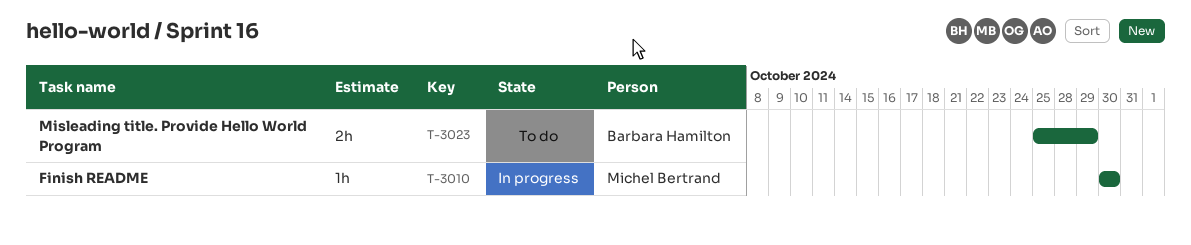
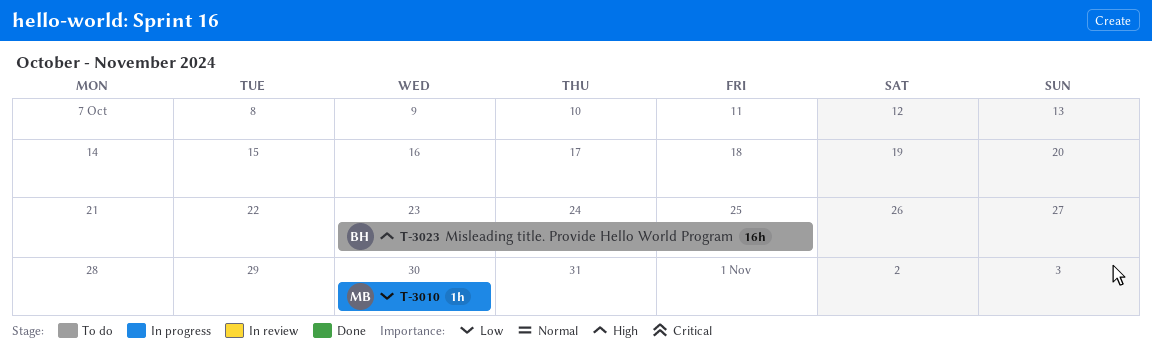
T-3023, estimate: 2h -> 16h
T-3023, start: Oct 25 -> Oct 23
T-3023, due: Oct 29 -> Oct 25

